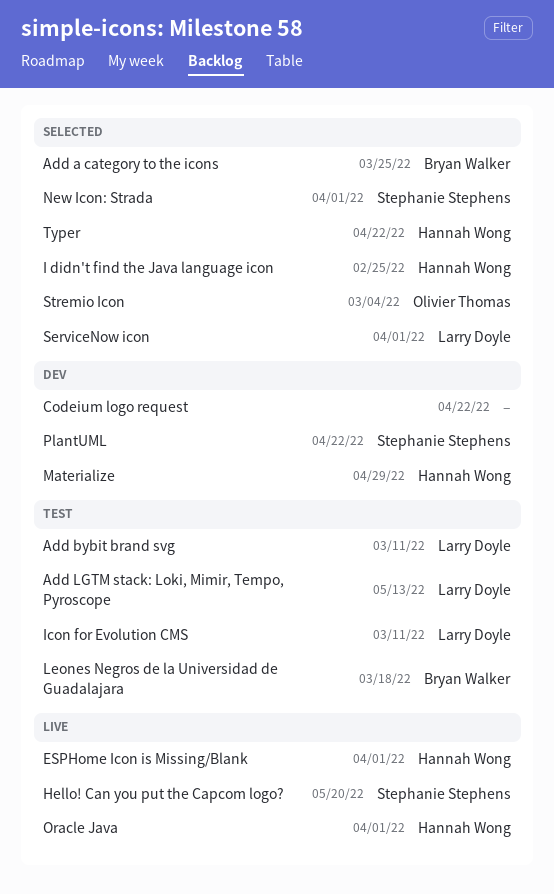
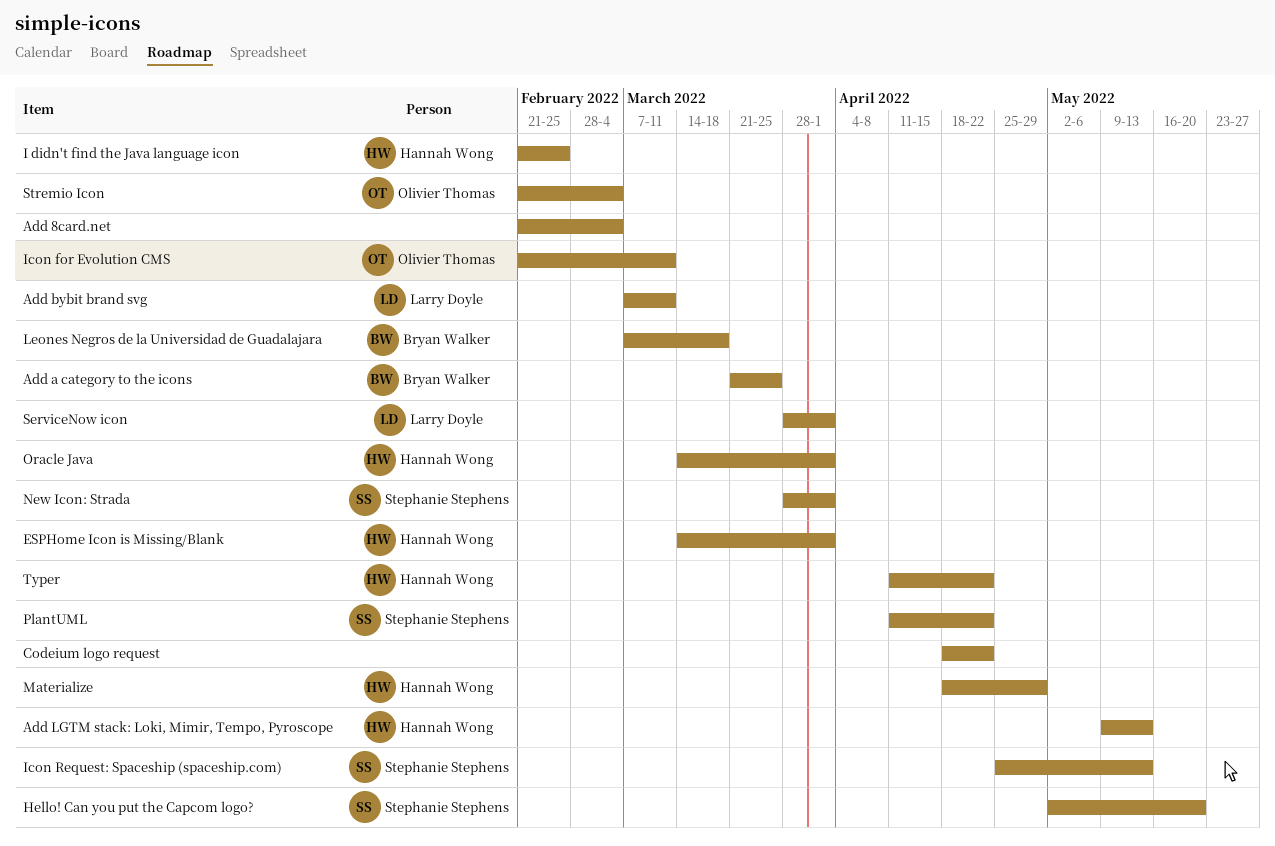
Add 8card.net: none -> present
Add LGTM stack: Loki, Mimir, Tempo, Pyroscope, owner: Larry Doyle -> Hannah Wong
Icon for Evolution CMS, owner: Larry Doyle -> Olivier Thomas
Icon Request: Spaceship (spaceship.com): none -> present

